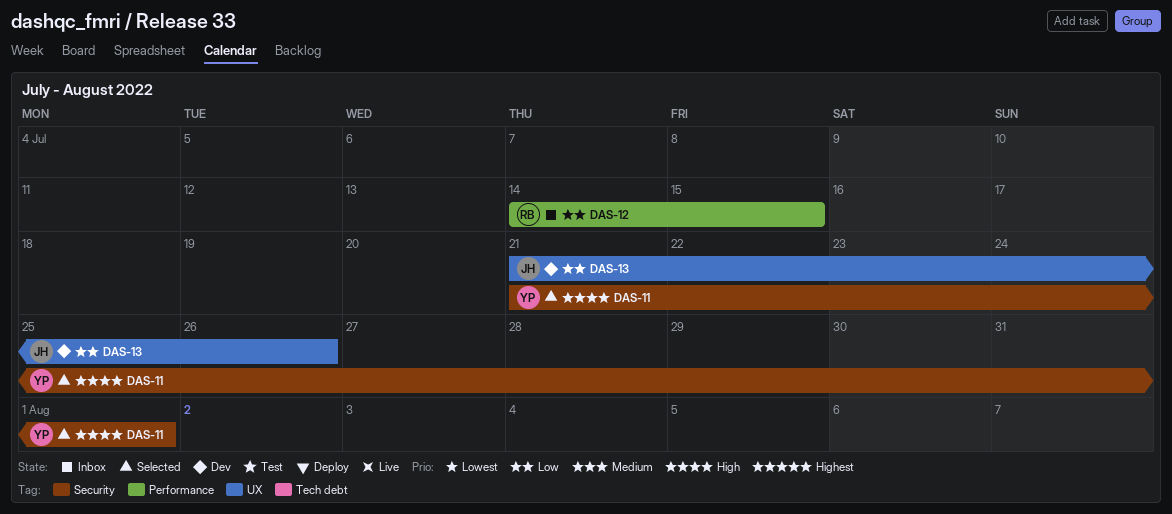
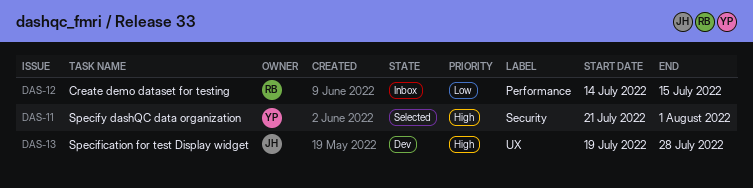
DAS-13, priority: Low -> High
DAS-13, start: Jul 21 -> Jul 19
DAS-13, due: Jul 26 -> Jul 28

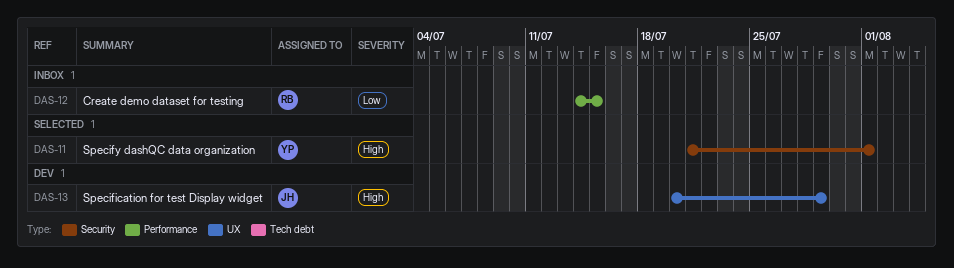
DAS-13, start: Jul 19 -> Jul 20
DAS-13, due: Jul 28 -> Jul 29

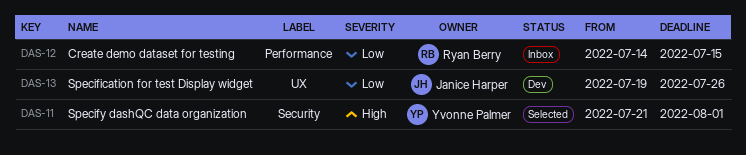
DAS-13, priority: High -> Low
DAS-13, start: Jul 20 -> Jul 19
DAS-13, due: Jul 29 -> Jul 26

